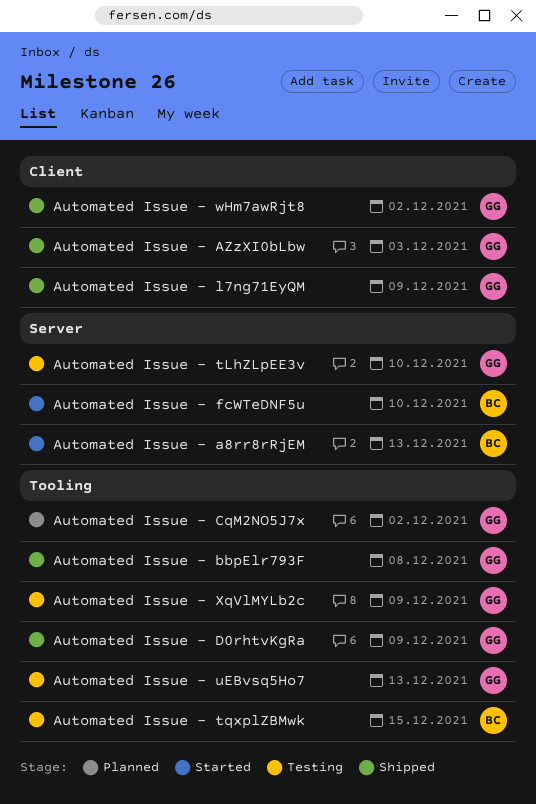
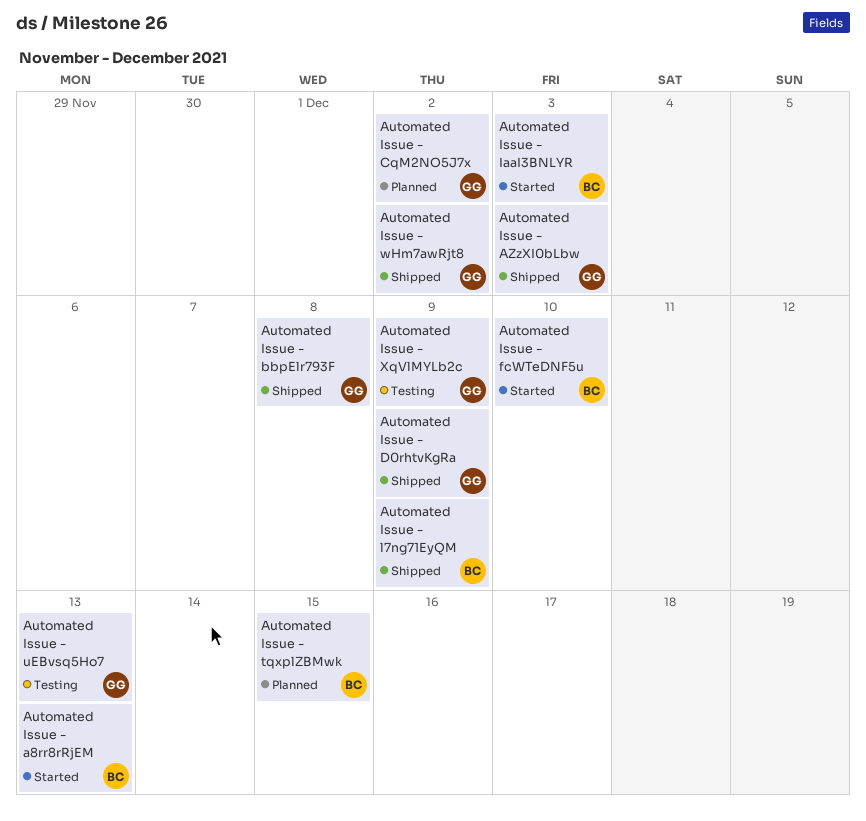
Automated Issue - IaaI3BNLYR: none -> present
Automated Issue - l7ng71EyQM, owner: GG -> BC
Automated Issue - tLhZLpEE3v: present -> none
Automated Issue - tqxplZBMwk, status: Testing -> Planned

